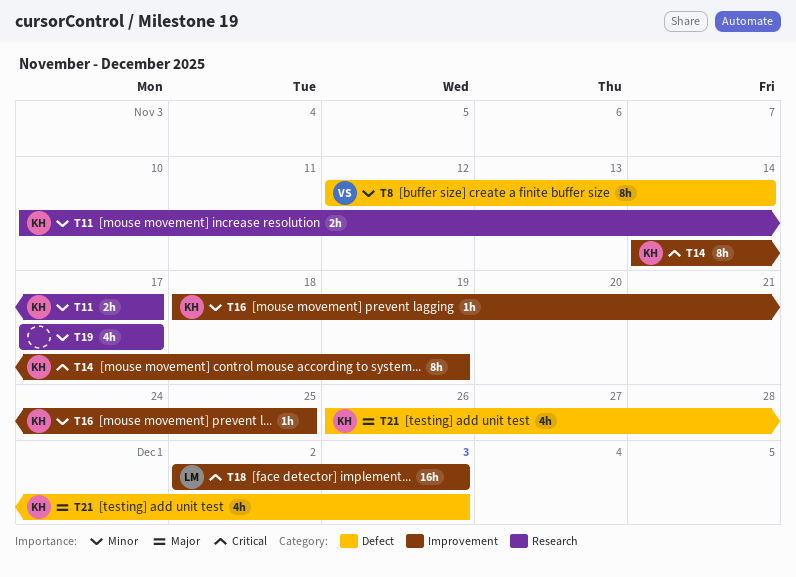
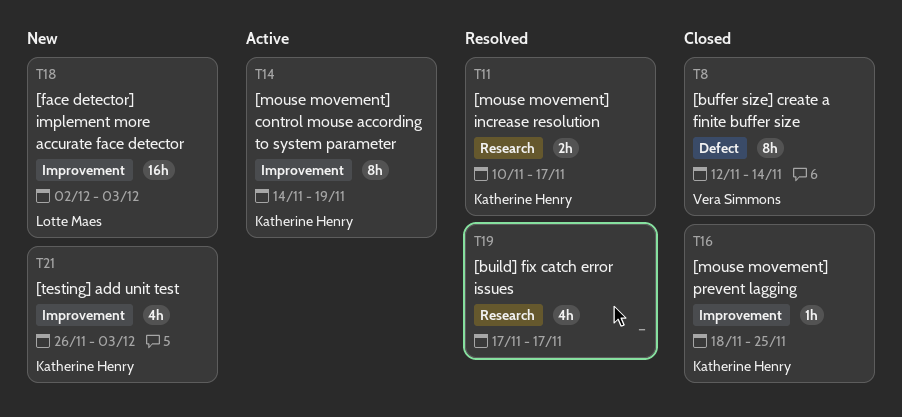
T21, label: Defect -> Improvement

